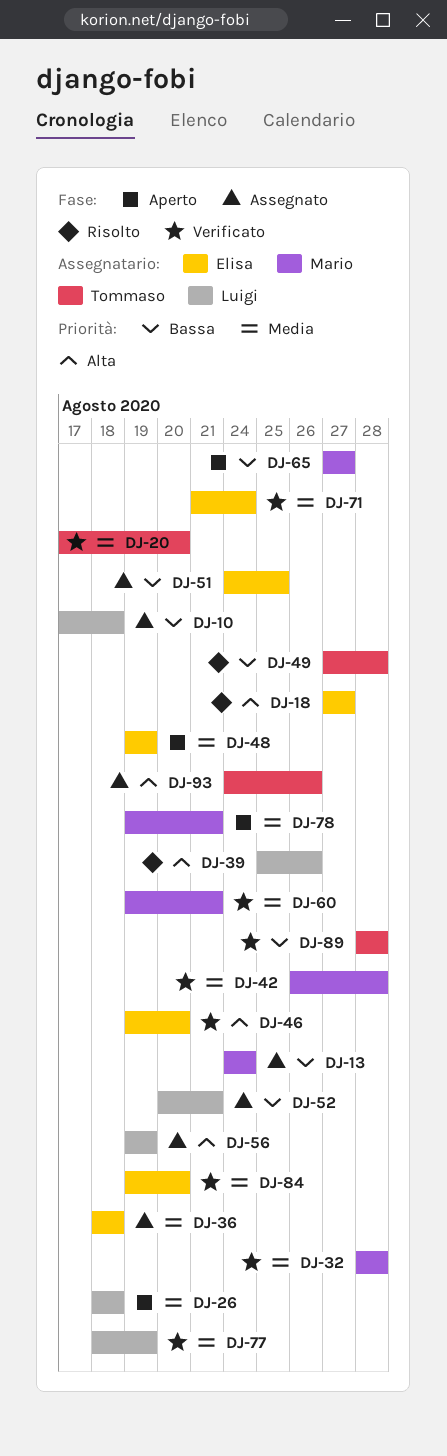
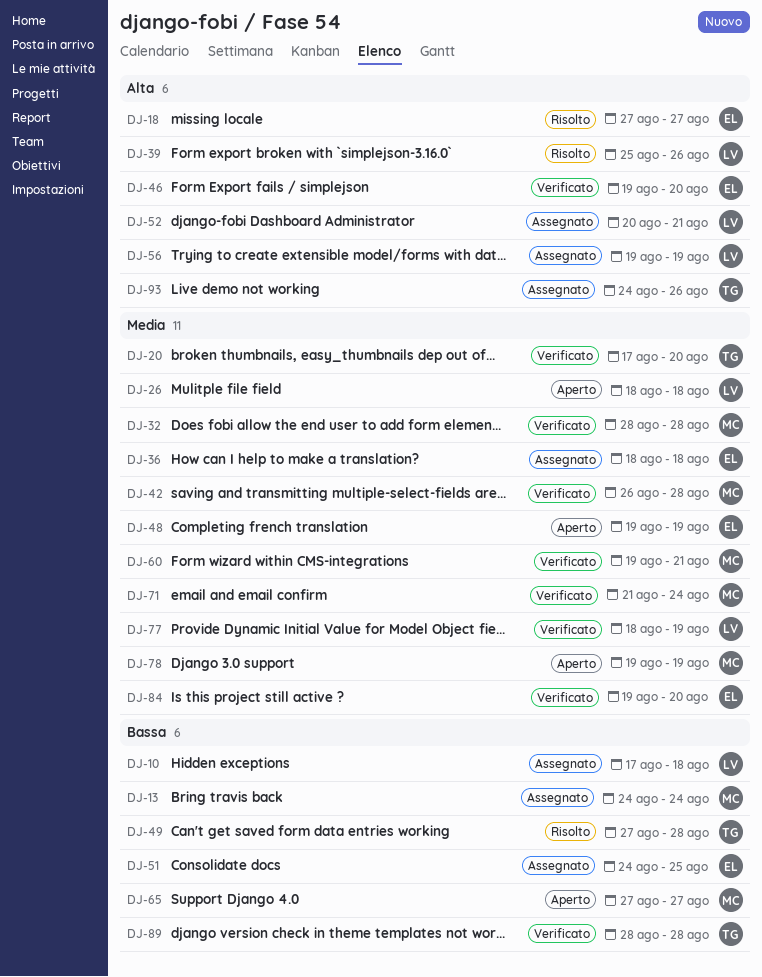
DJ-52, priority: Bassa -> Alta
DJ-71, owner: Elisa -> Mario
DJ-78, due: Aug 21 -> Aug 19

